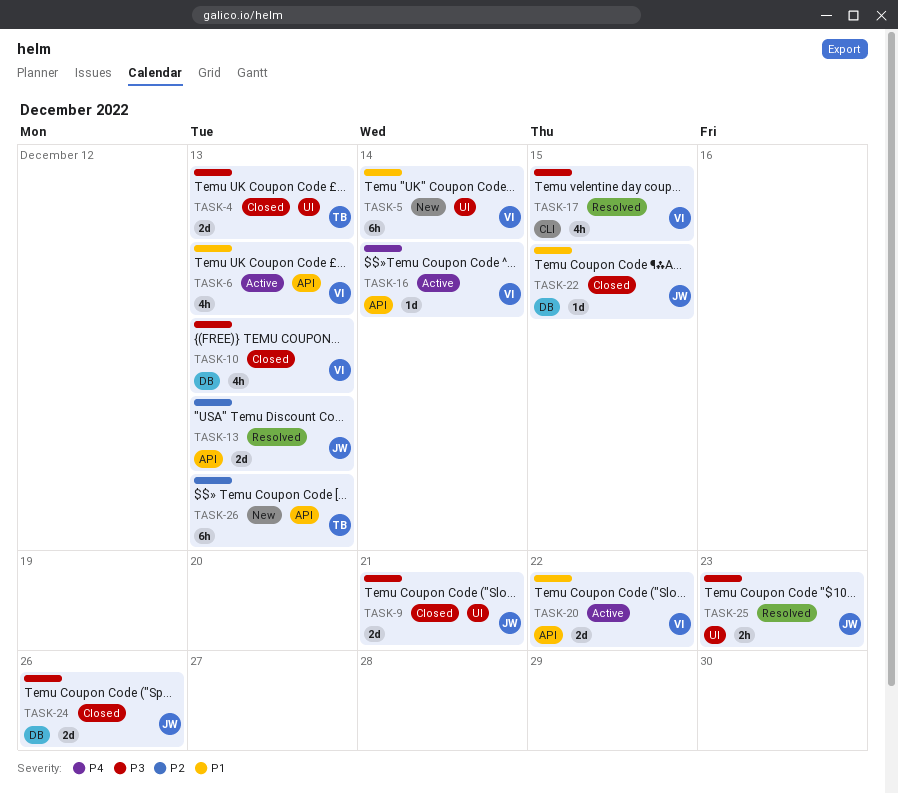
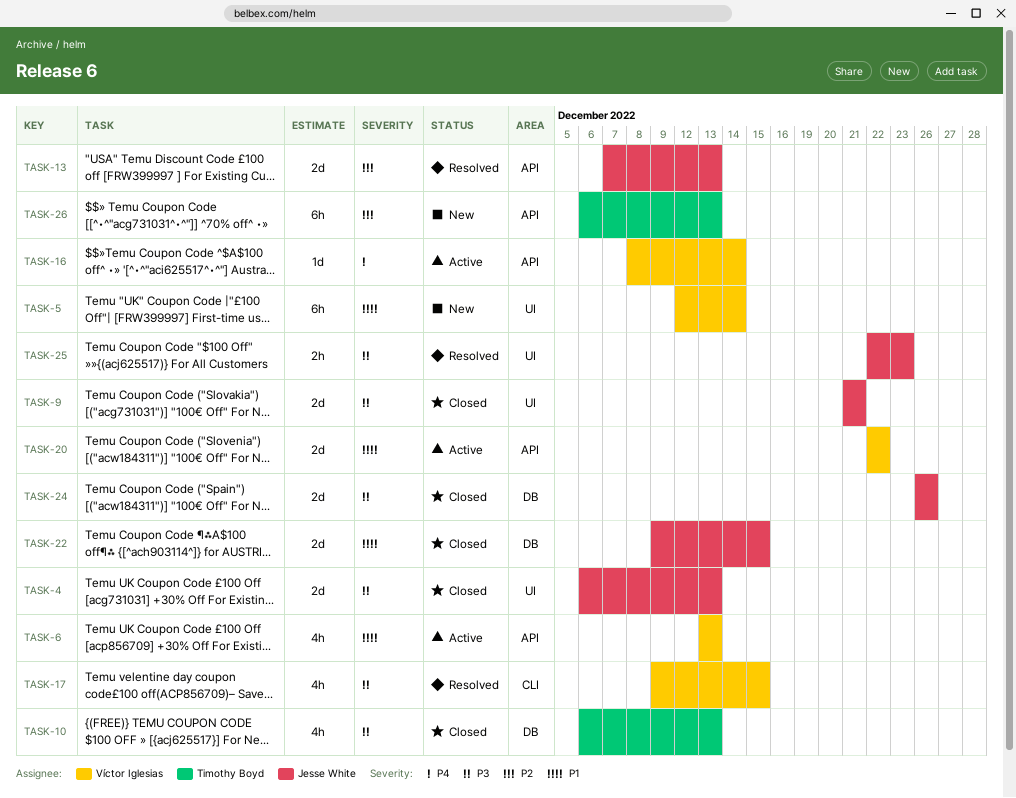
TASK-4, owner: Timothy Boyd -> Jesse White
TASK-10, owner: Víctor Iglesias -> Timothy Boyd
TASK-22, estimate: 1d -> 2d

